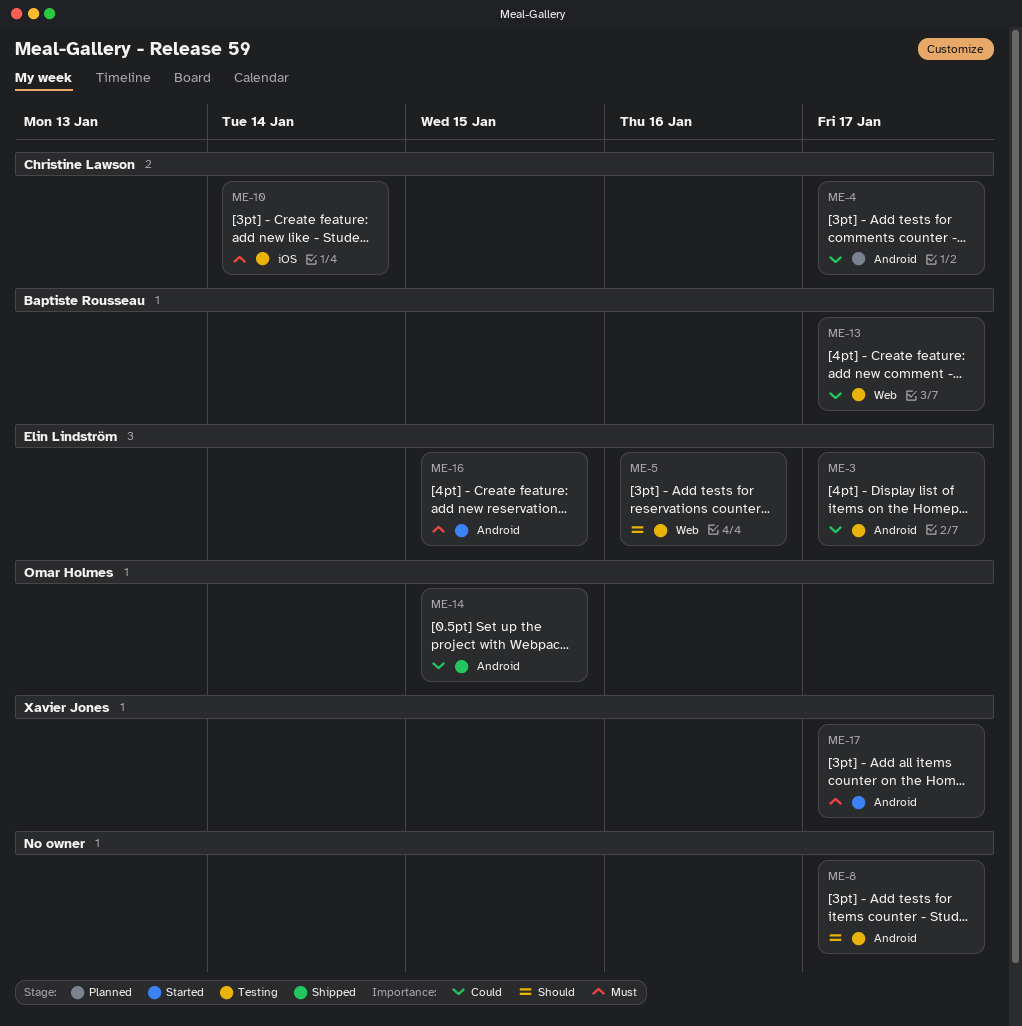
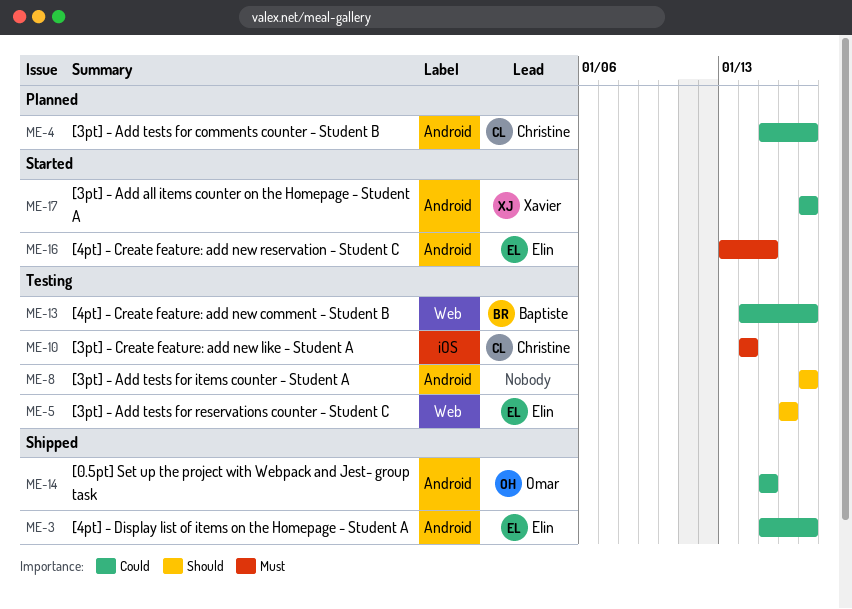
ME-3, status: Testing -> Shipped
ME-17, priority: Must -> Could

